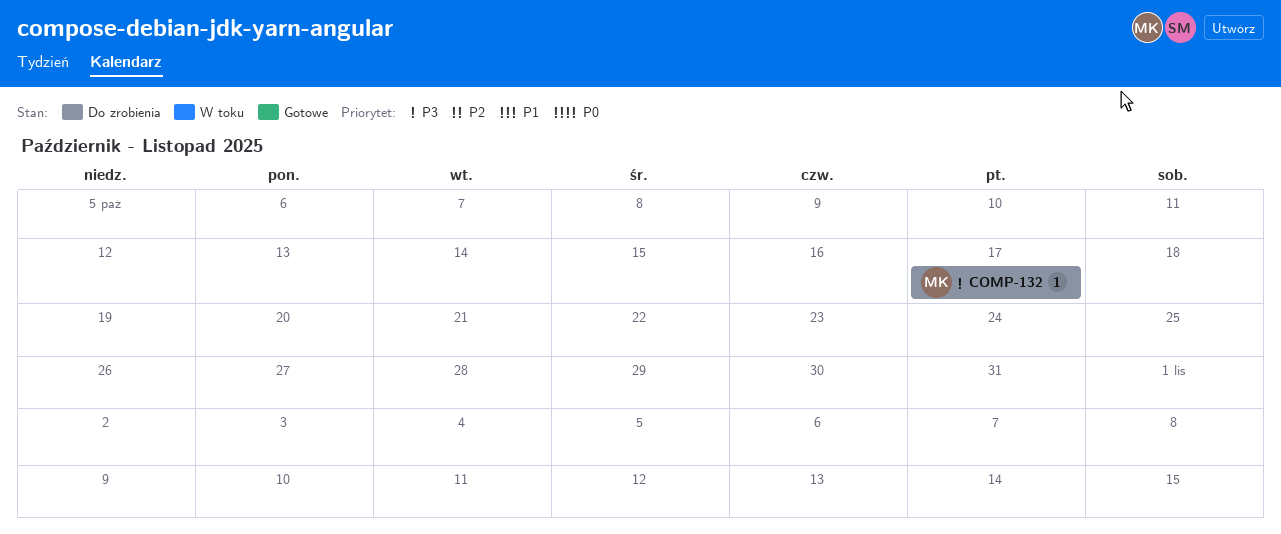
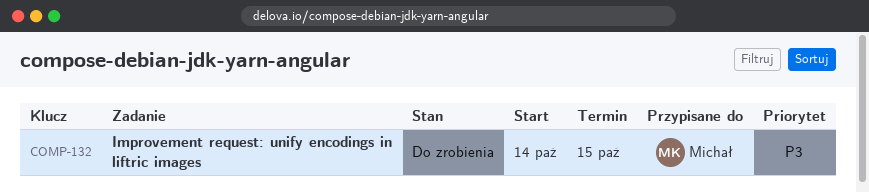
COMP-132, start: Oct 17 -> Oct 14
COMP-132, due: Oct 17 -> Oct 15

